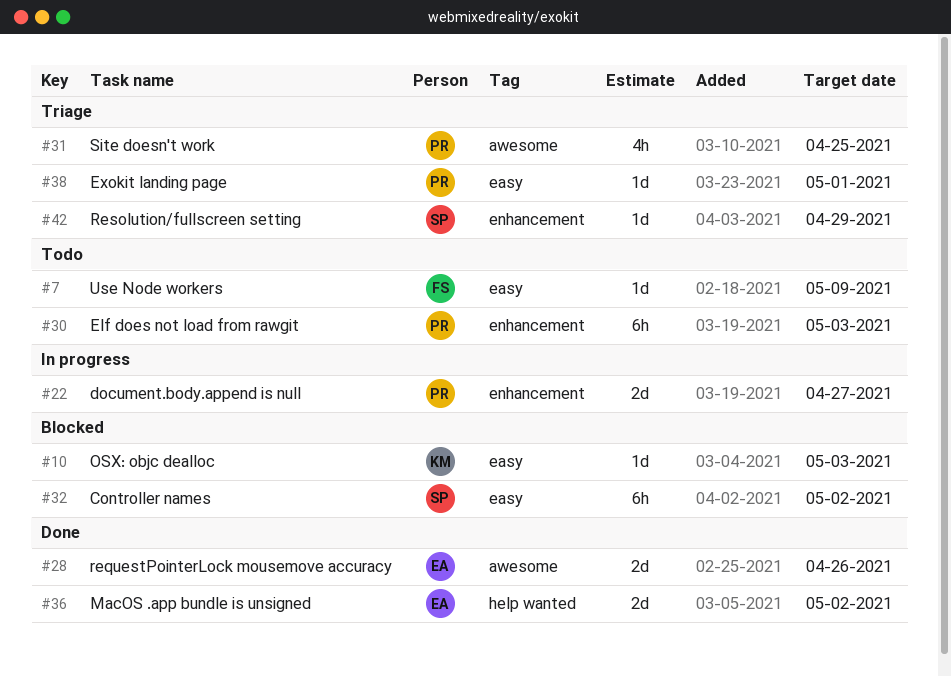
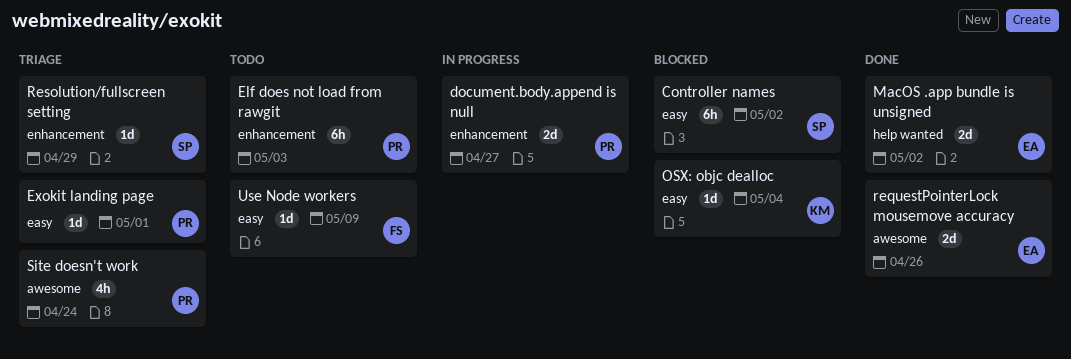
OSX: objc dealloc, due: May 3 -> May 4
Site doesn't work, due: Apr 25 -> Apr 24

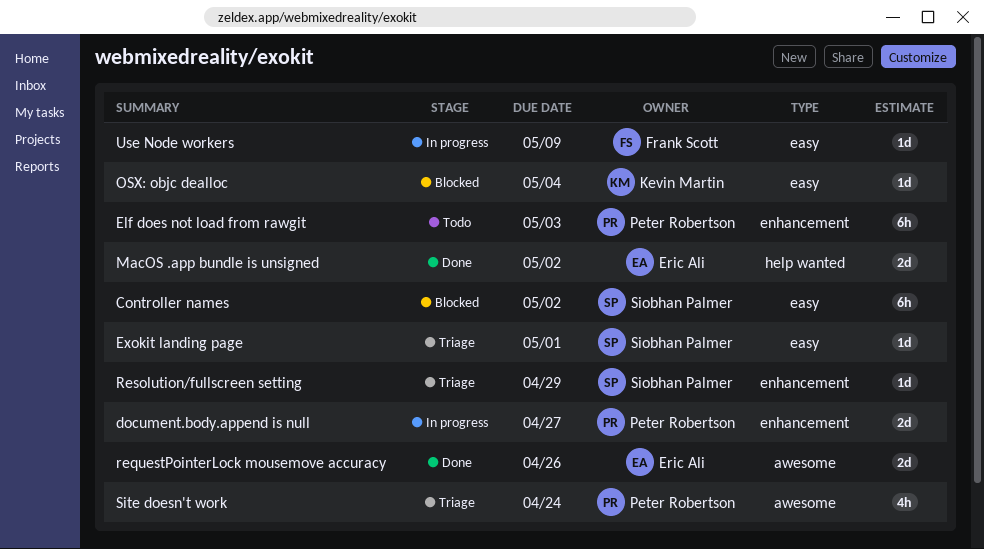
Exokit landing page, owner: Peter Robertson -> Siobhan Palmer
Use Node workers, status: Todo -> In progress

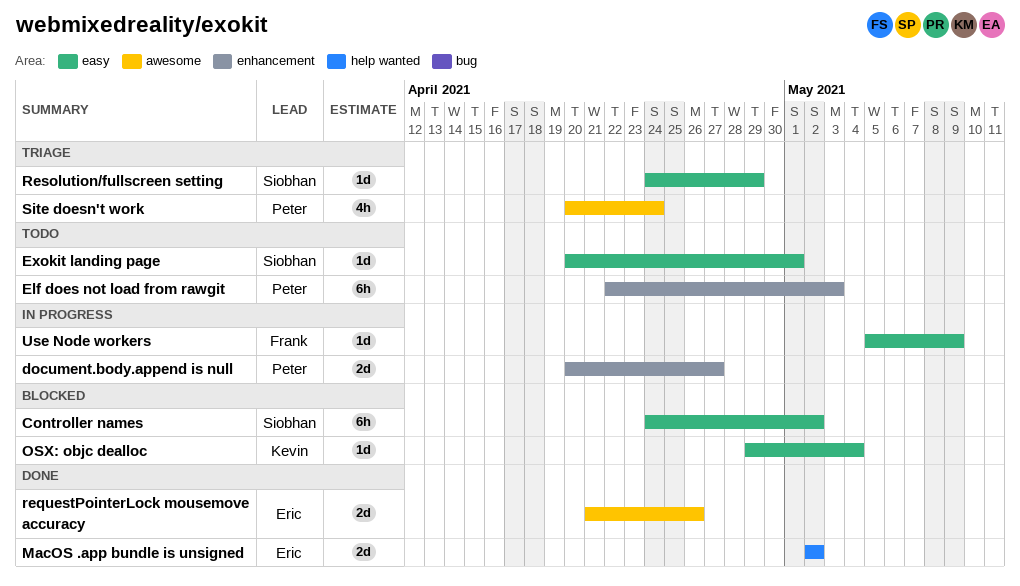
Exokit landing page, status: Triage -> Todo
Resolution/fullscreen setting, label: enhancement -> easy

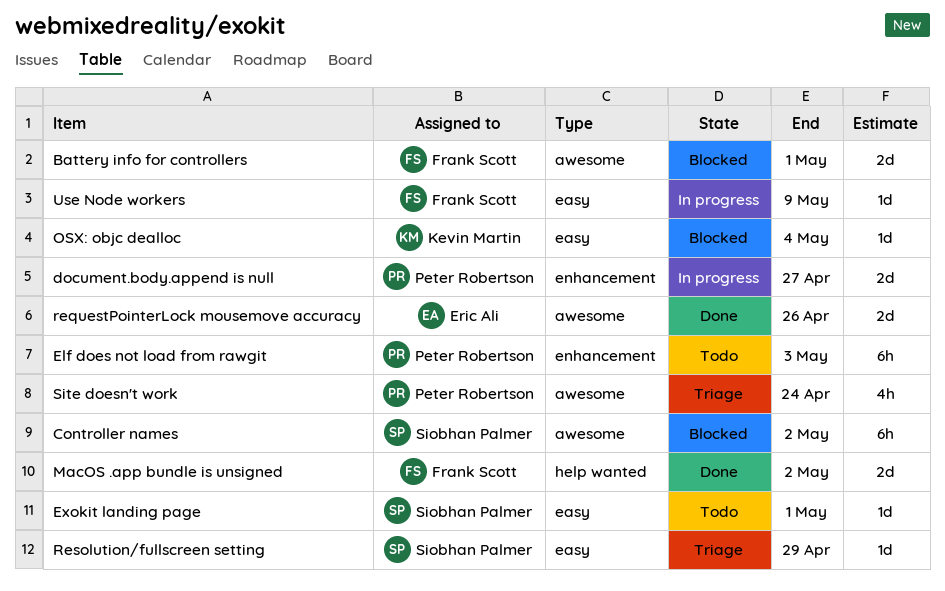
Battery info for controllers: none -> present
Controller names, label: easy -> awesome
MacOS .app bundle is unsigned, owner: Eric Ali -> Frank Scott

